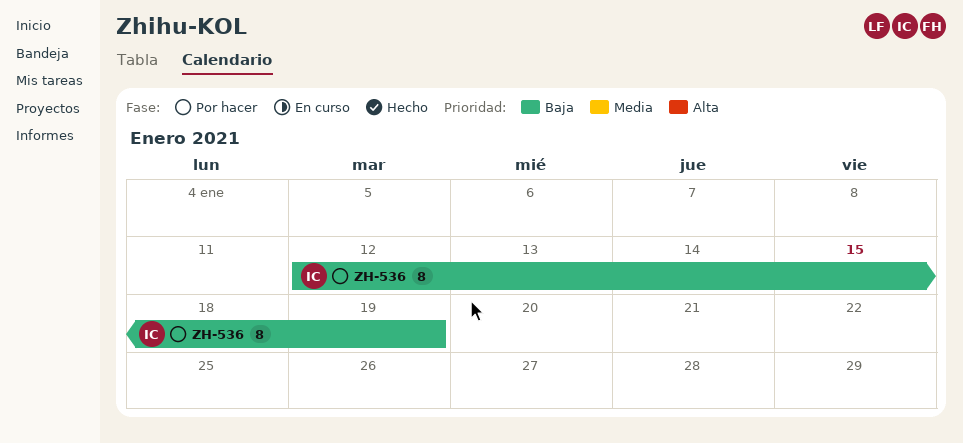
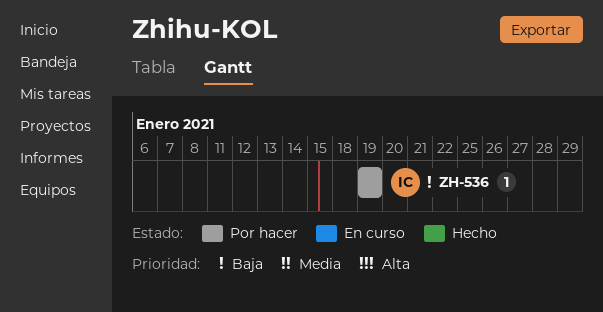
ZH-536, estimate: 8 -> 1
ZH-536, start: Jan 12 -> Jan 19

